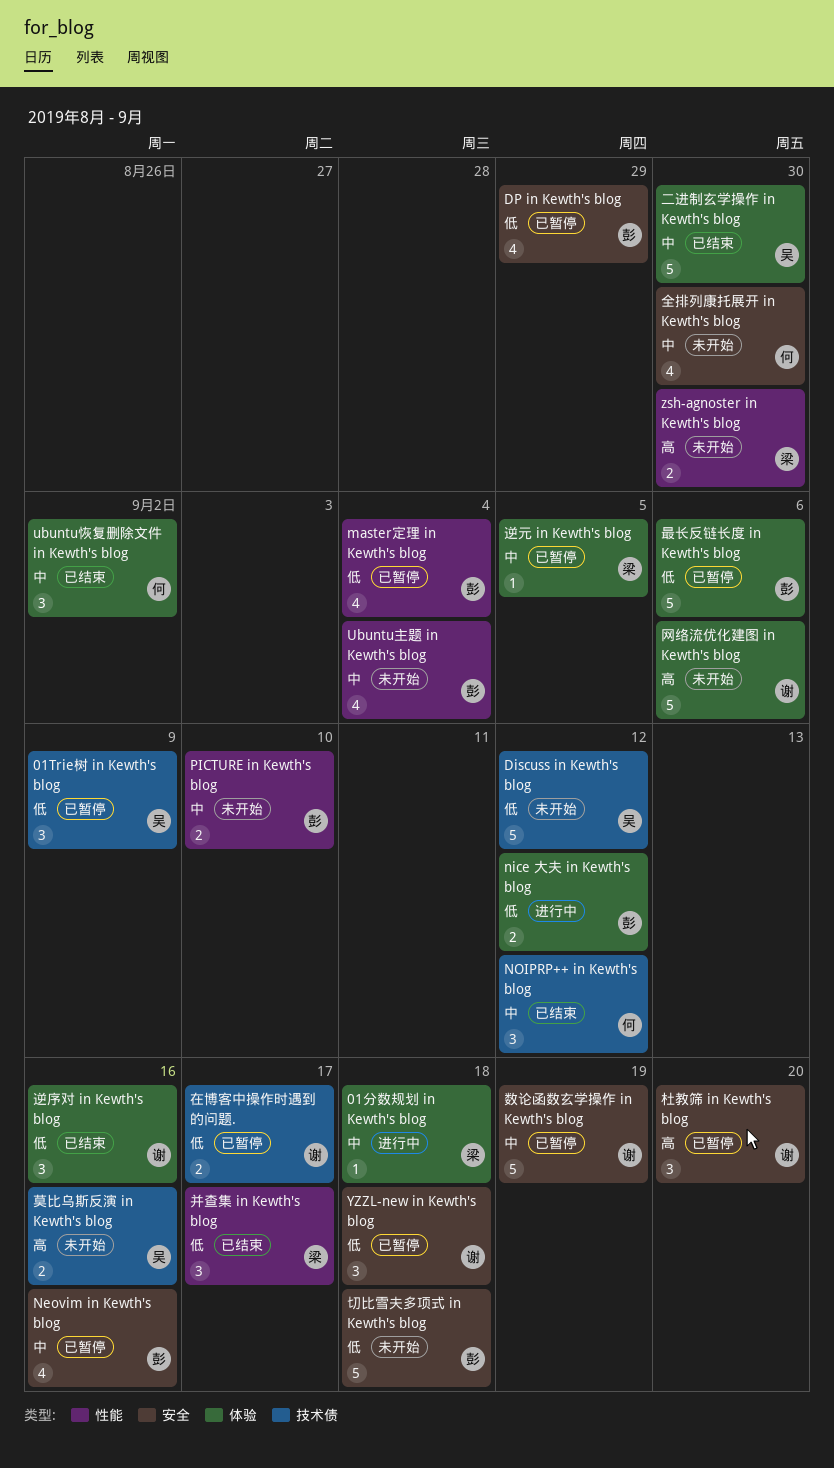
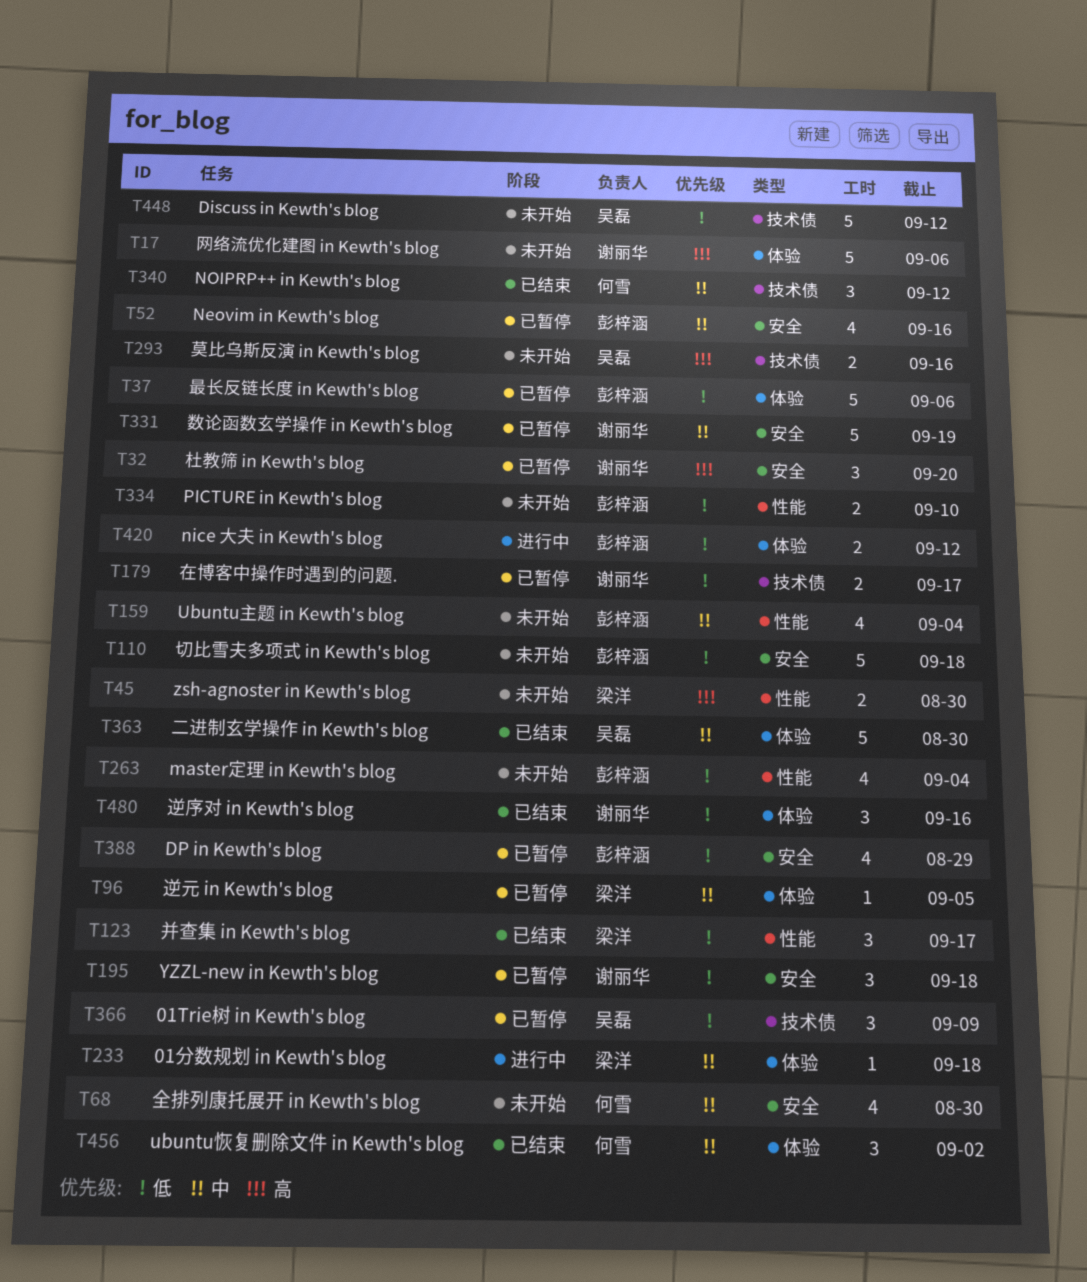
master定理 in Kewth's blog, status: 已暂停 -> 未开始
PICTURE in Kewth's blog, priority: 中 -> 低

